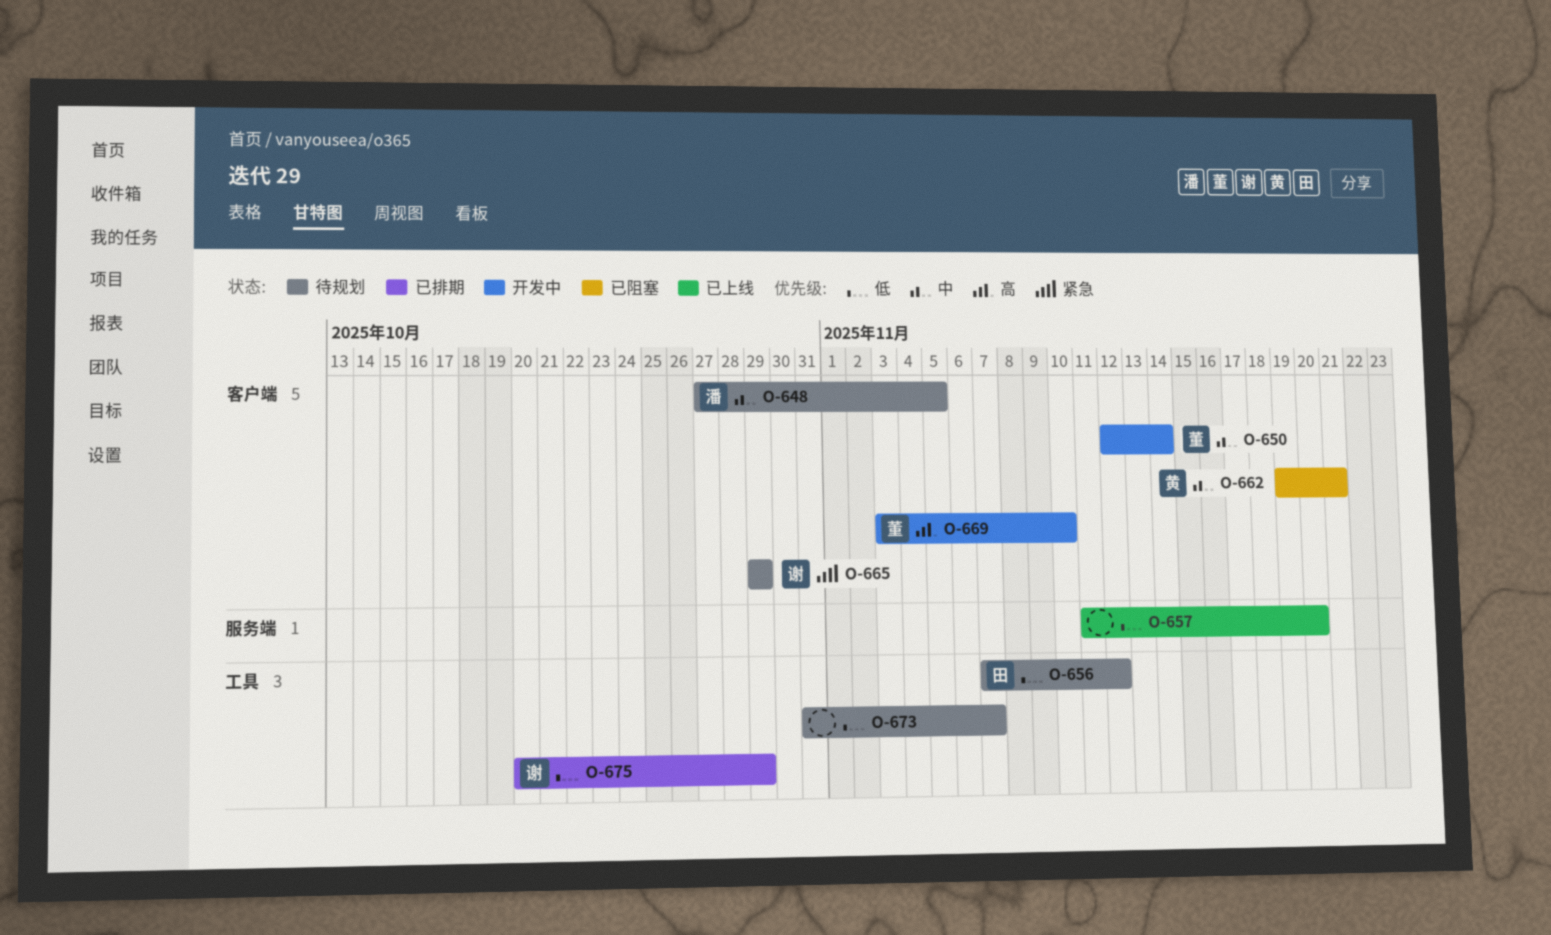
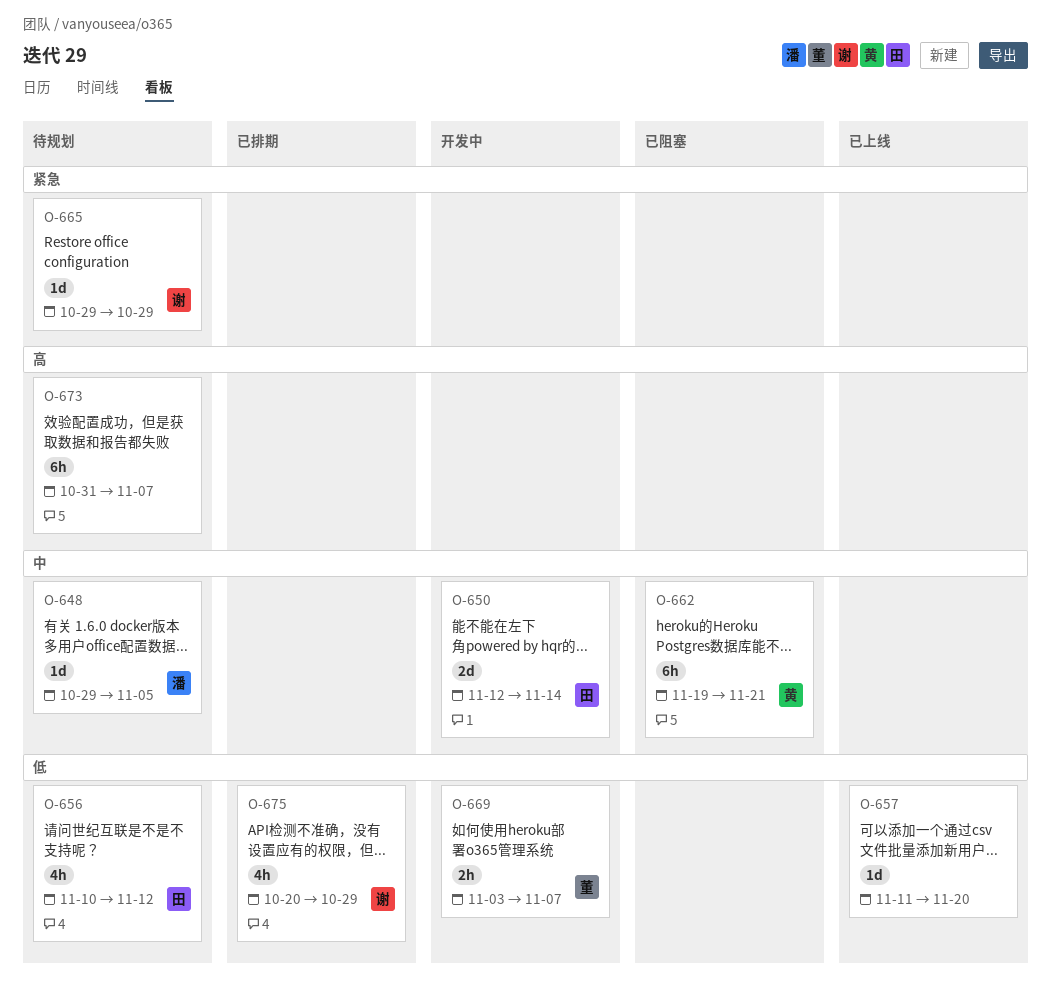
O-648, start: Oct 27 -> Oct 29
O-650, owner: 董 -> 田
O-656, start: Nov 7 -> Nov 10
O-669, priority: 高 -> 低
O-669, due: Nov 10 -> Nov 7
O-673, priority: 低 -> 高

